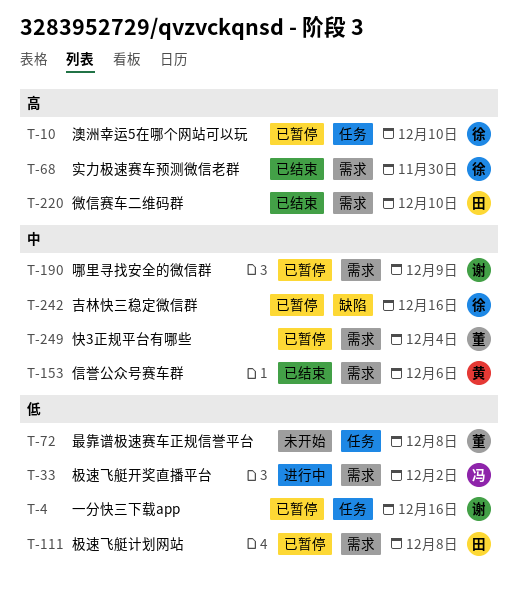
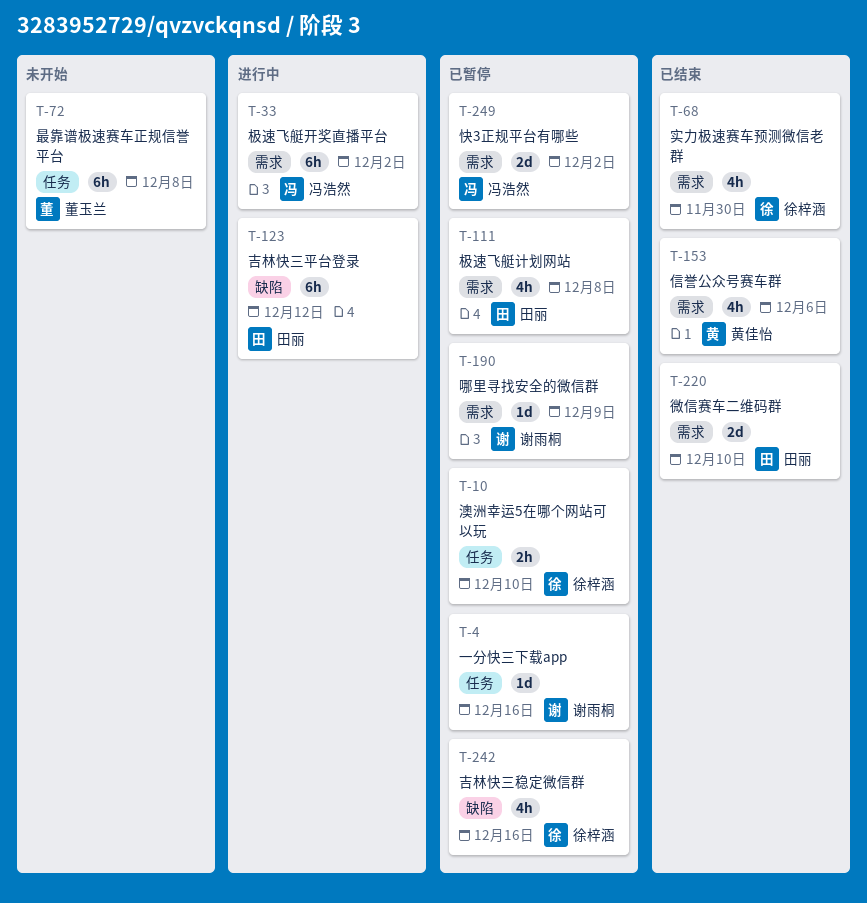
T-123: none -> present
T-249, owner: 董玉兰 -> 冯浩然
T-249, due: Dec 4 -> Dec 2

